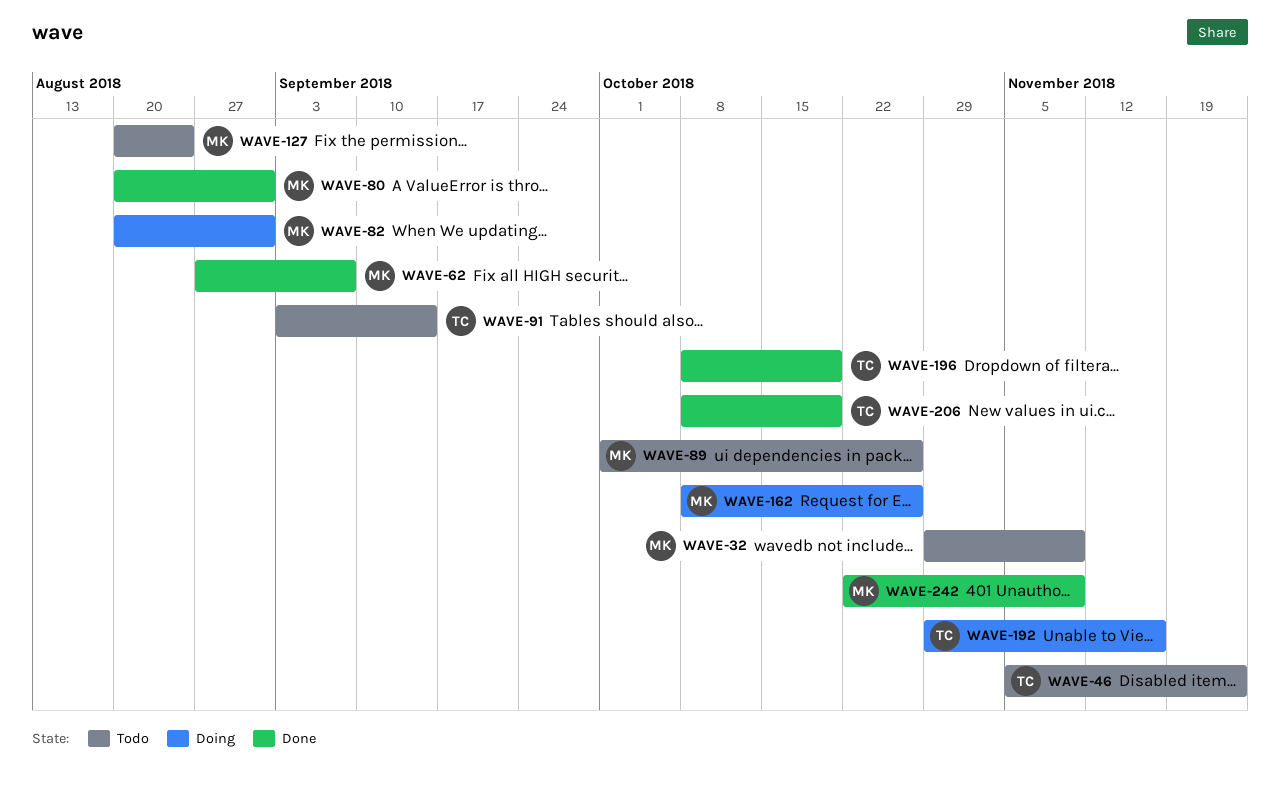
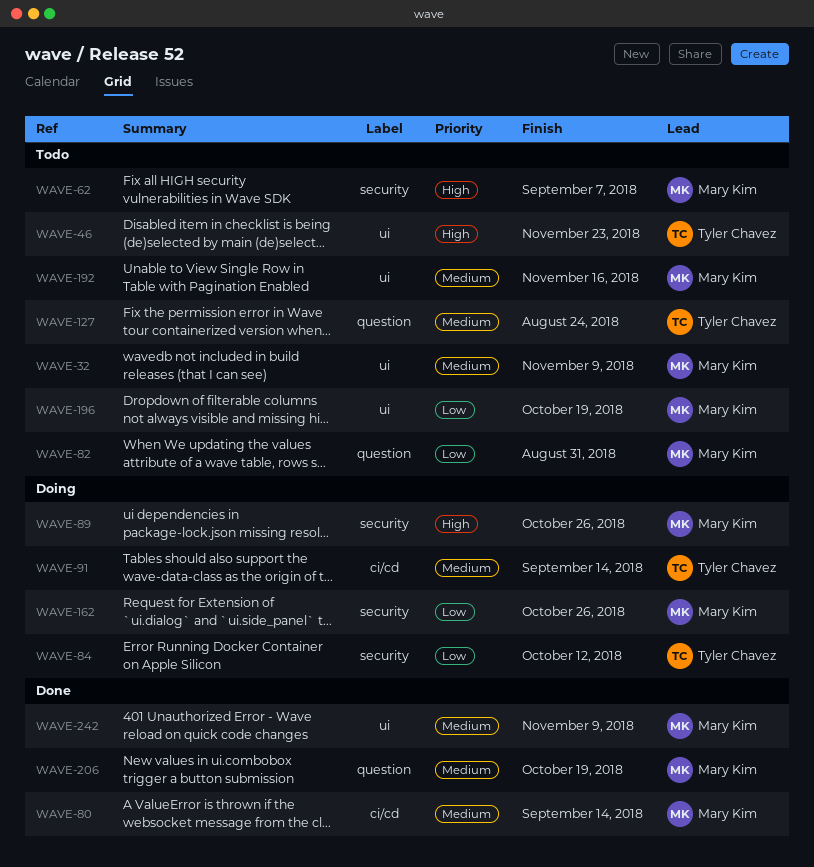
WAVE-62, status: Done -> Todo
WAVE-80, due: Aug 31 -> Sep 14
WAVE-82, status: Doing -> Todo
WAVE-84: none -> present
WAVE-89, status: Todo -> Doing
WAVE-91, status: Todo -> Doing
WAVE-127, owner: Mary Kim -> Tyler Chavez
WAVE-192, status: Doing -> Todo
WAVE-192, owner: Tyler Chavez -> Mary Kim
WAVE-196, status: Done -> Todo
WAVE-196, owner: Tyler Chavez -> Mary Kim
WAVE-206, owner: Tyler Chavez -> Mary Kim

